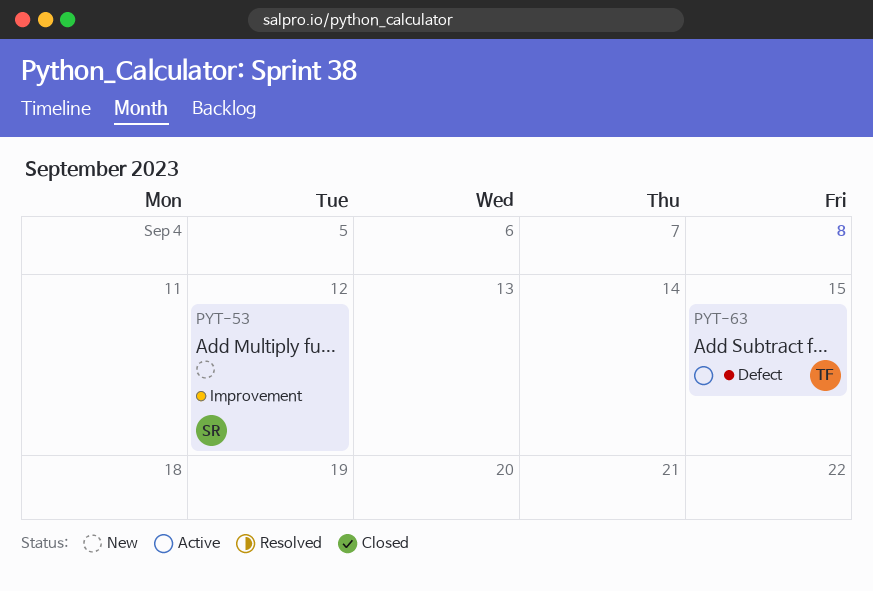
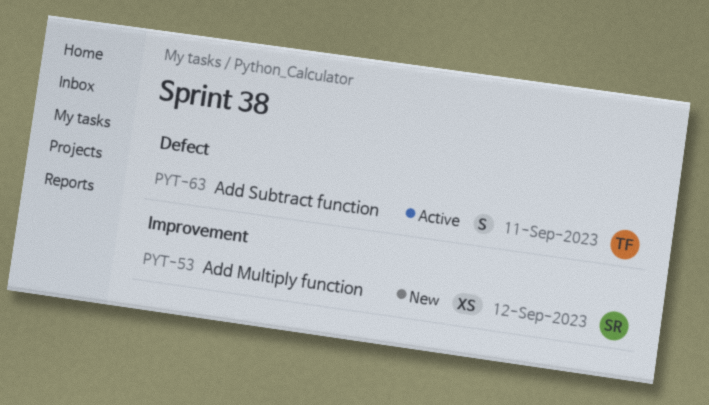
PYT-63, due: Sep 15 -> Sep 11

